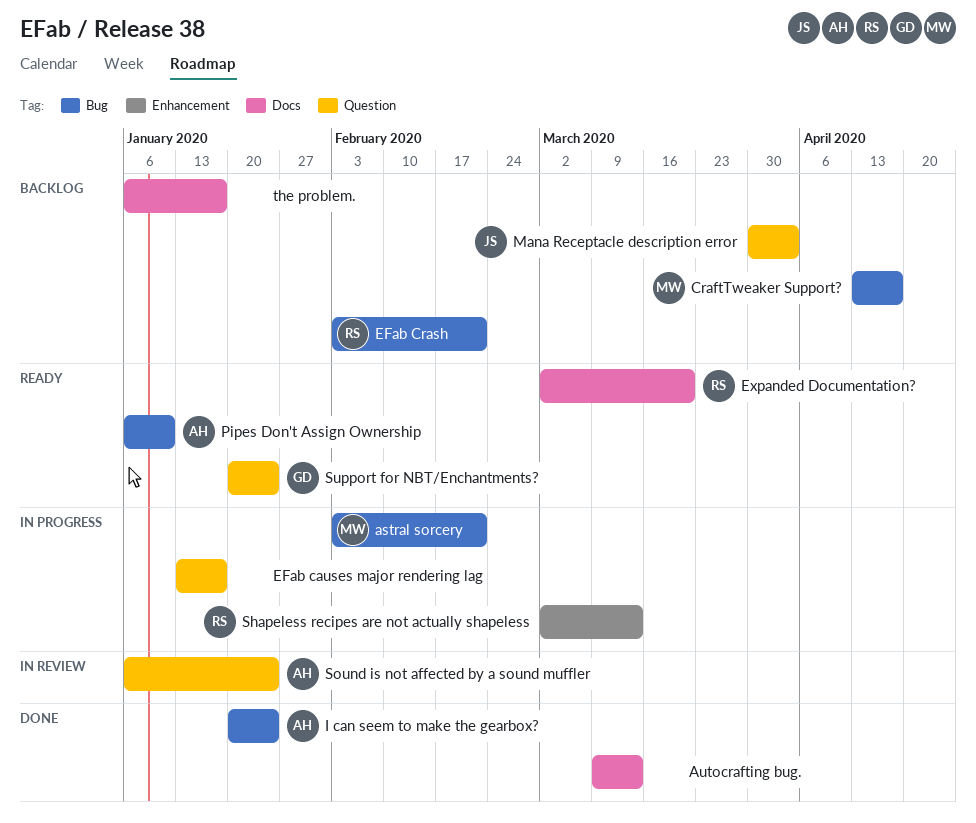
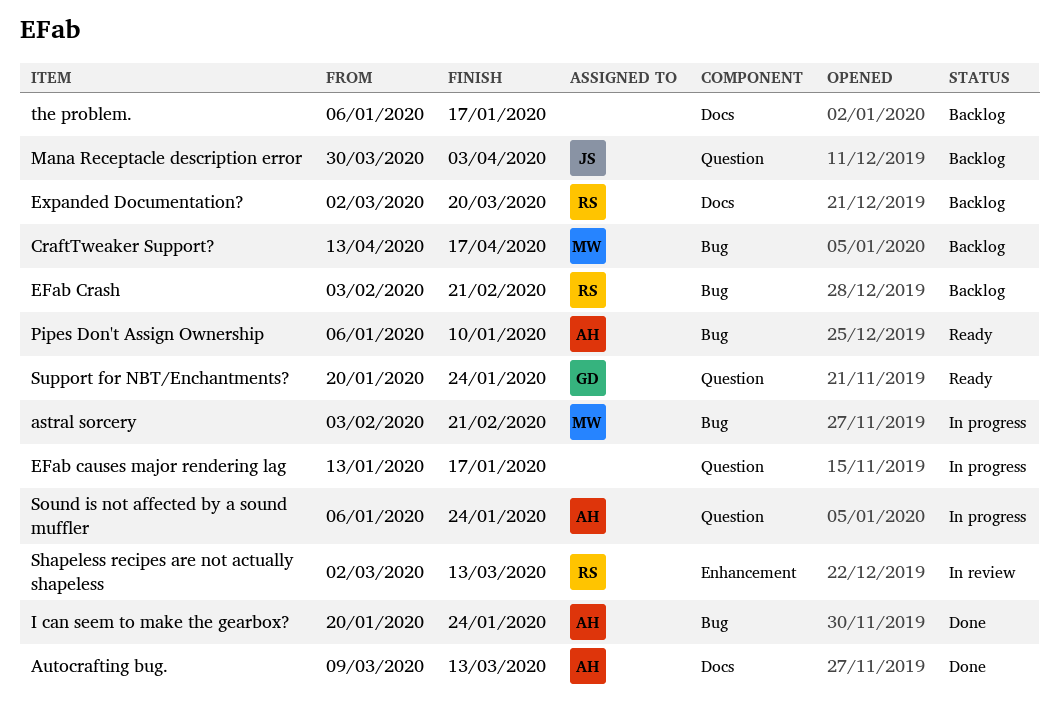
Autocrafting bug., owner: none -> AH
Expanded Documentation?, status: Ready -> Backlog
Shapeless recipes are not actually shapeless, status: In progress -> In review
Sound is not affected by a sound muffler, status: In review -> In progress

